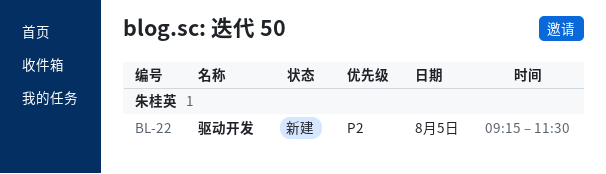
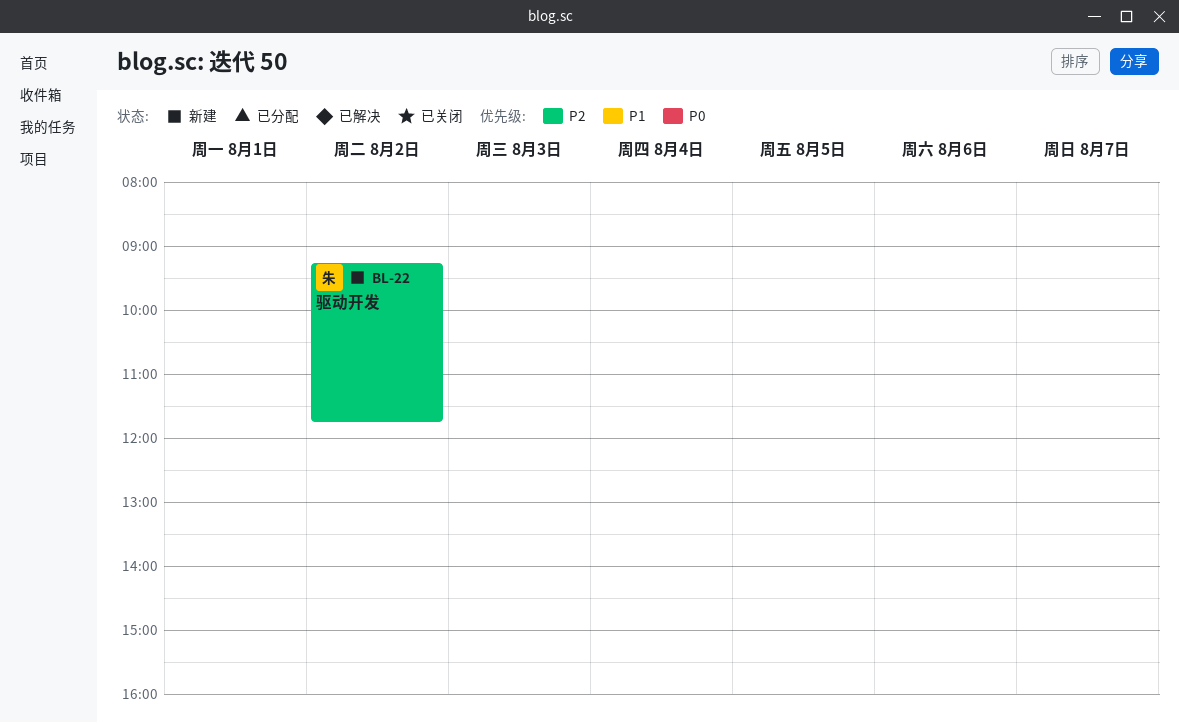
BL-22, day: Aug 5 -> Aug 2
BL-22, ends: 11:30 -> 11:45

